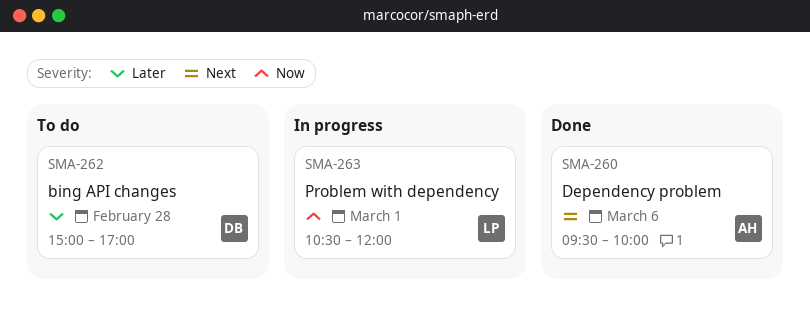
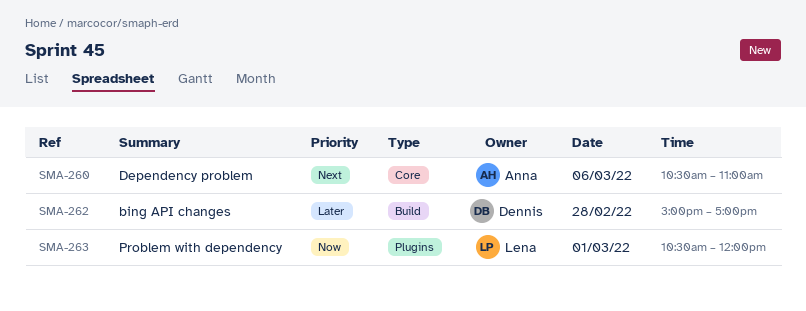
SMA-260, begins: 09:30 -> 10:30
SMA-260, ends: 10:00 -> 11:00

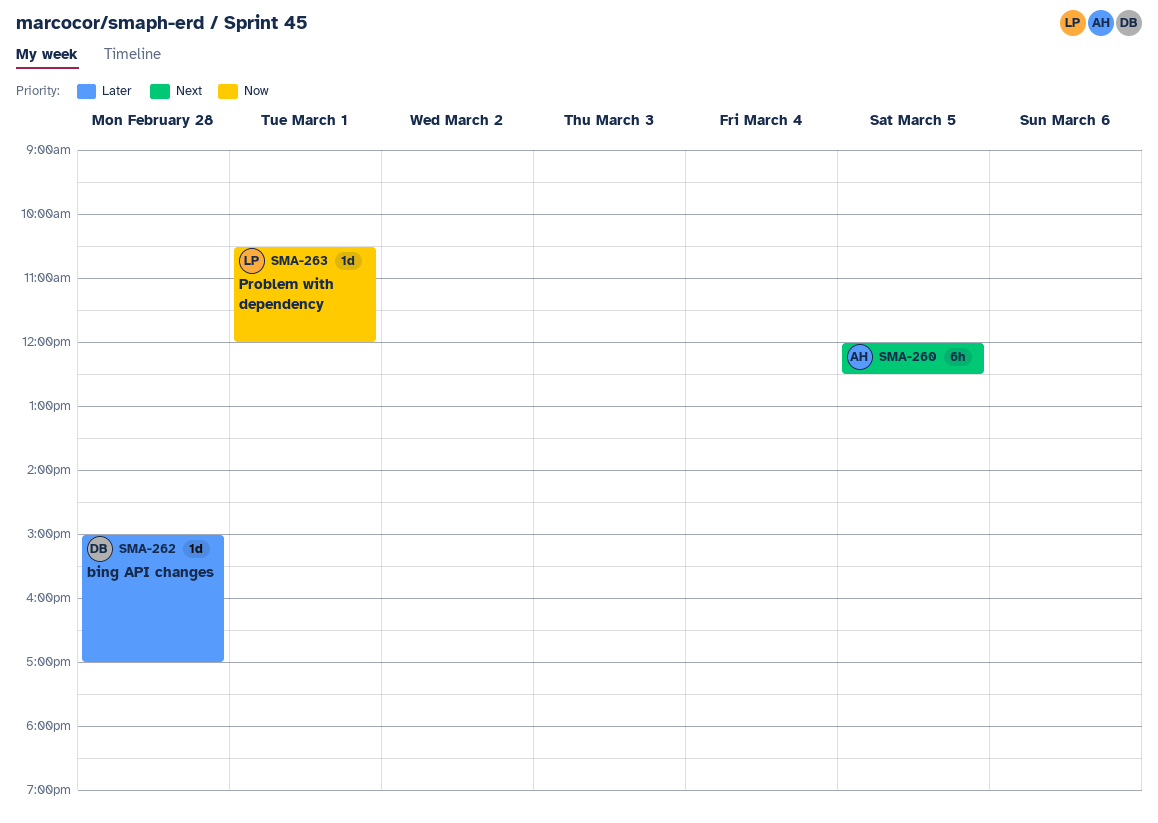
SMA-260, day: Mar 6 -> Mar 5
SMA-260, begins: 10:30 -> 12:00
SMA-260, ends: 11:00 -> 12:30

